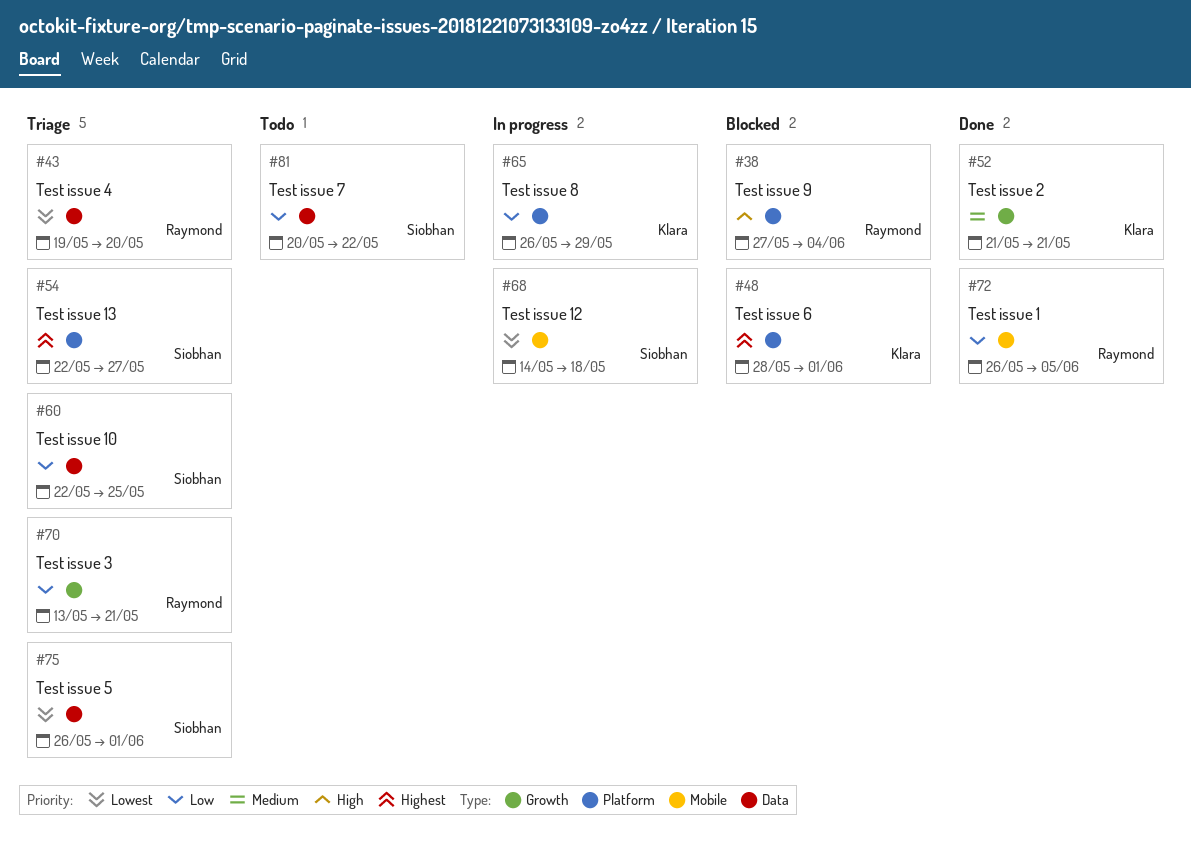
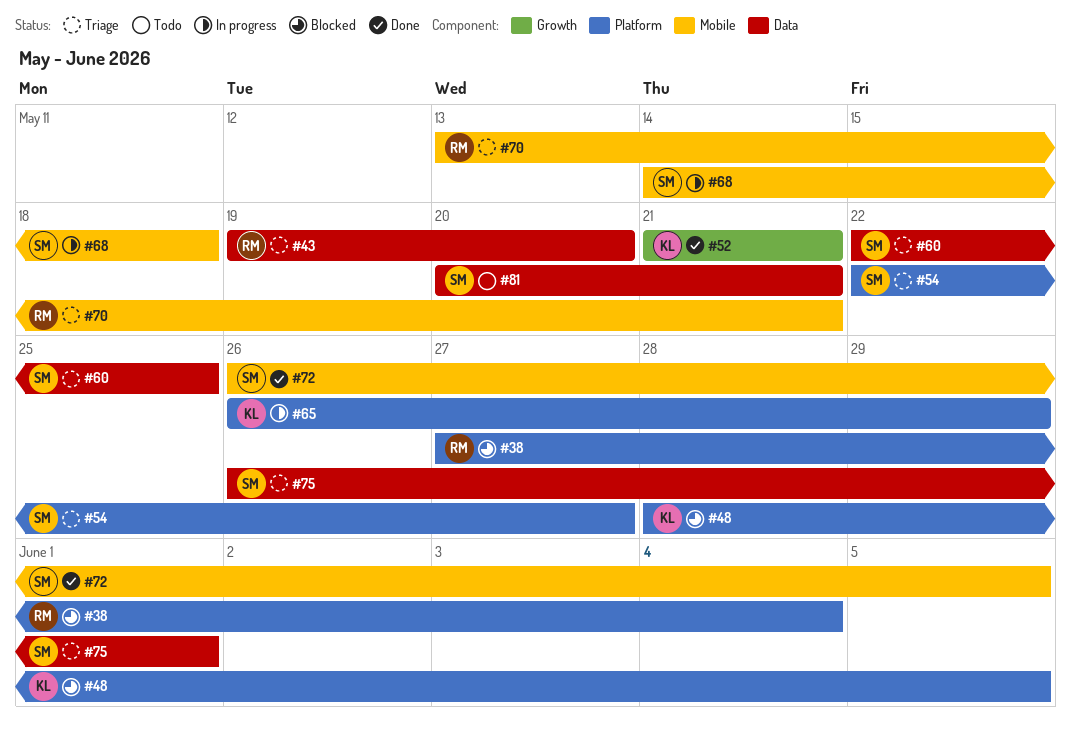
#48, due: Jun 1 -> Jun 5
#70, label: Growth -> Mobile
#72, owner: Raymond -> Siobhan
#81, due: May 22 -> May 21

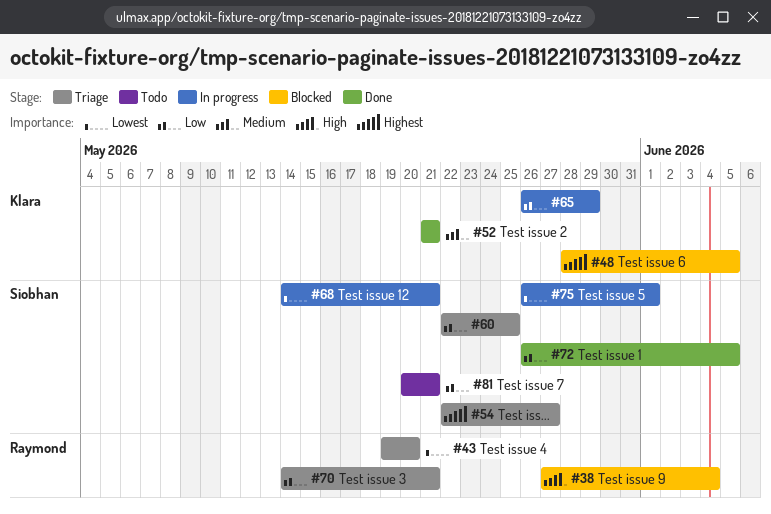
#68, due: May 18 -> May 21
#70, start: May 13 -> May 14
#75, status: Triage -> In progress

